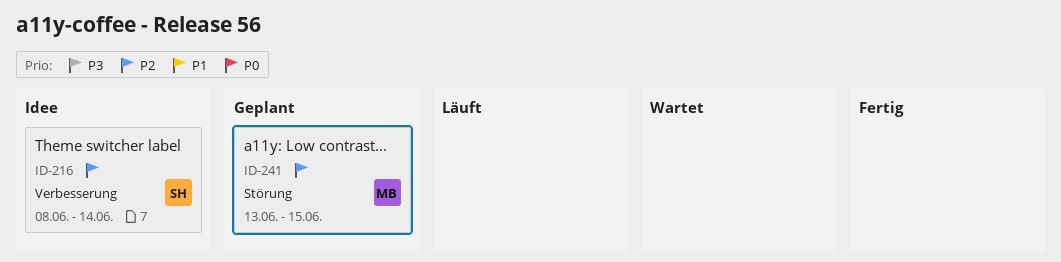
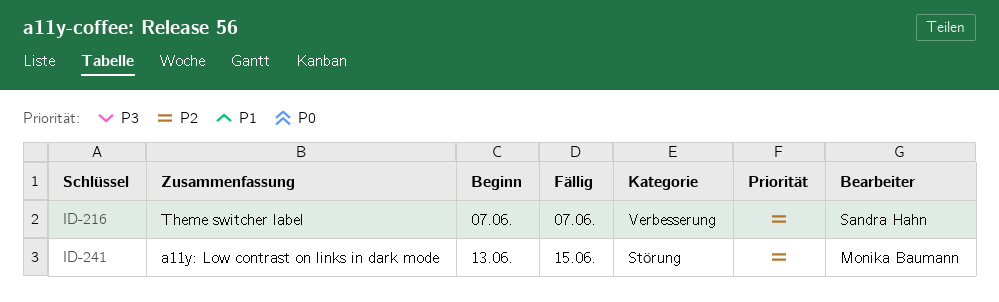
ID-216, start: Jun 8 -> Jun 7
ID-216, due: Jun 14 -> Jun 7

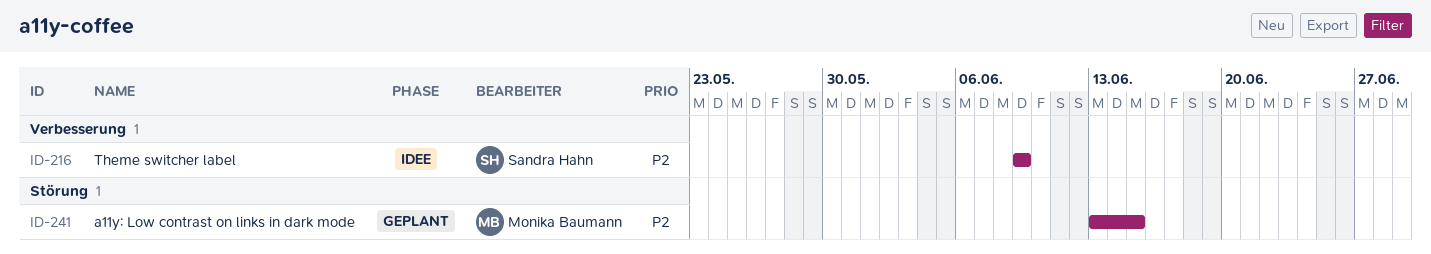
ID-216, start: Jun 7 -> Jun 9
ID-216, due: Jun 7 -> Jun 9

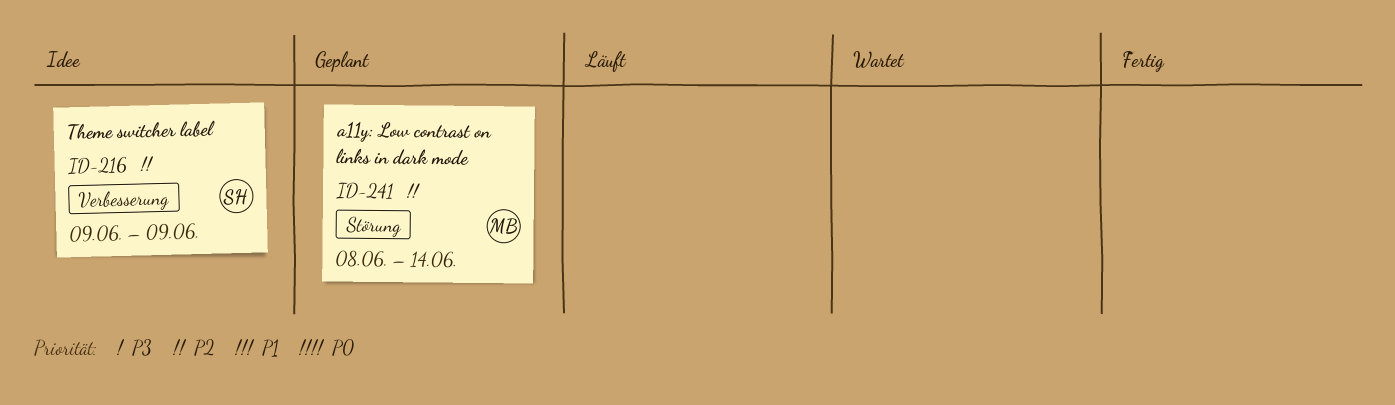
ID-241, start: Jun 13 -> Jun 8
ID-241, due: Jun 15 -> Jun 14

